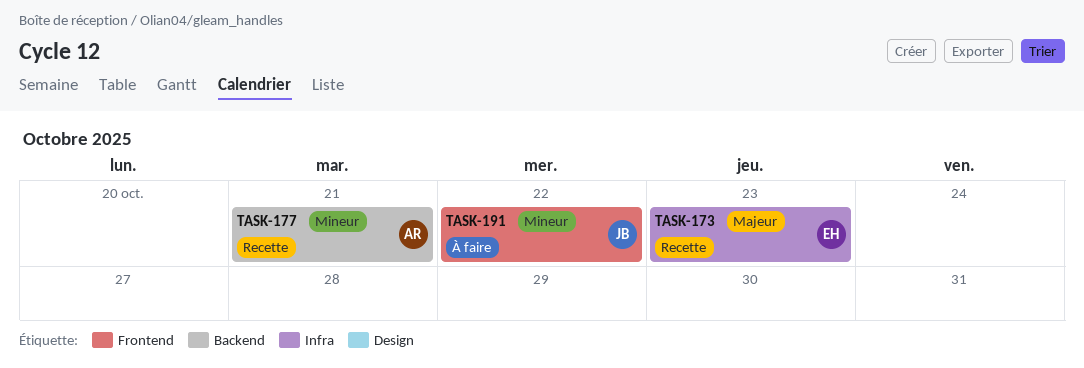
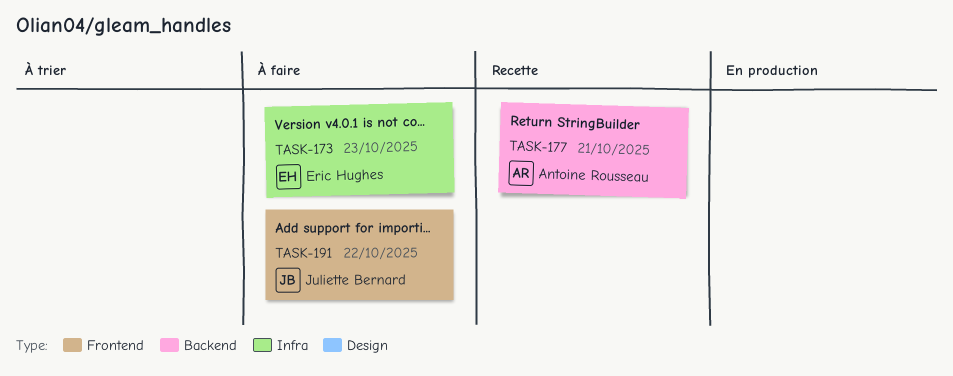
TASK-173, status: Recette -> À faire

